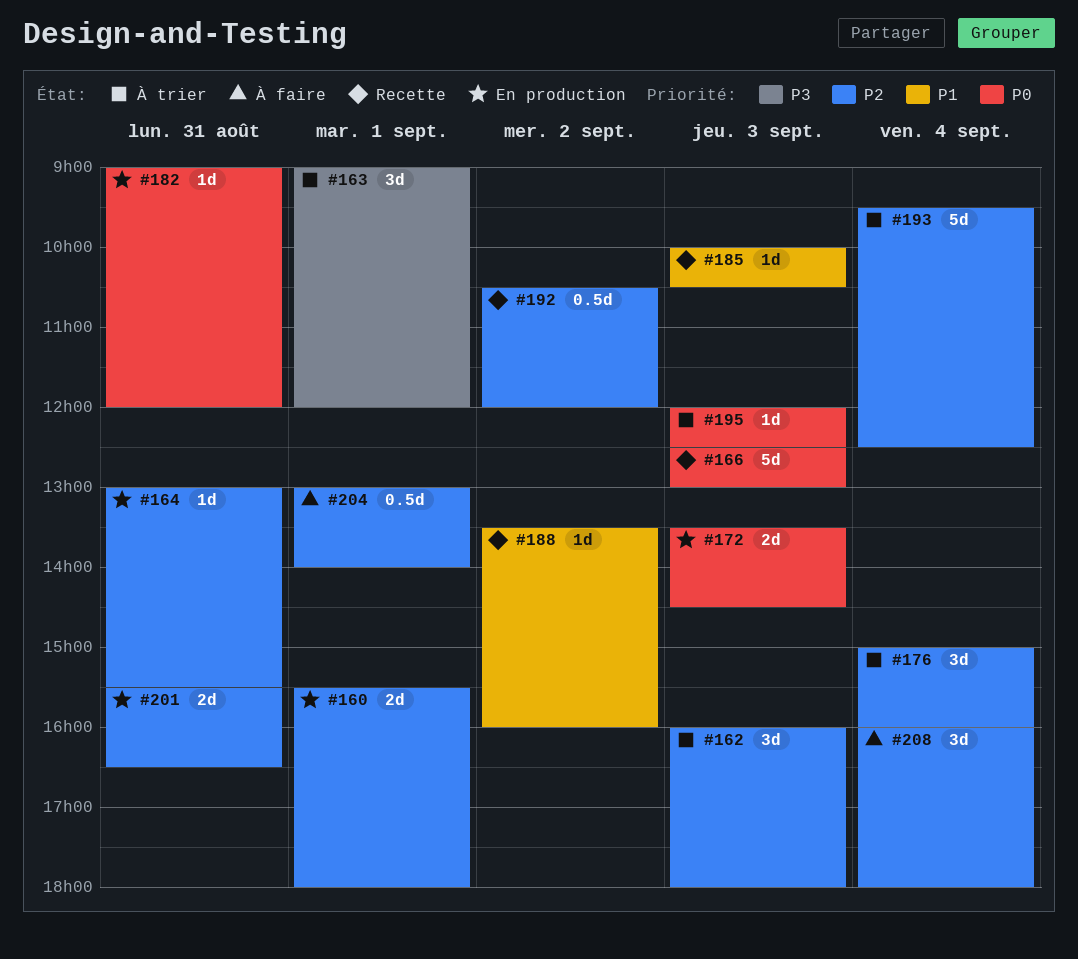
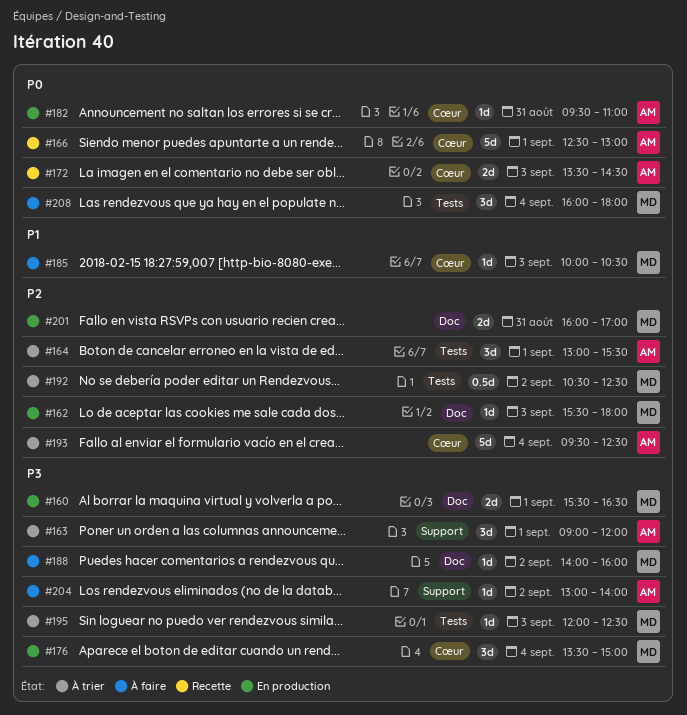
#160, priority: P2 -> P3
#160, ends: 18:00 -> 16:30
#162, status: À trier -> En production
#162, estimate: 3d -> 1d
#162, begins: 16:00 -> 15:30
#164, status: En production -> À trier
#164, estimate: 1d -> 3d
#164, day: Aug 31 -> Sep 1
#166, day: Sep 3 -> Sep 1
#172, status: En production -> Recette
#176, status: À trier -> En production
#176, priority: P2 -> P3
#176, begins: 15:00 -> 13:30
#176, ends: 16:00 -> 15:00
#182, begins: 09:00 -> 09:30
#182, ends: 12:00 -> 11:00
#185, status: Recette -> À faire
#188, status: Recette -> À faire
#188, priority: P1 -> P3
#188, begins: 13:30 -> 14:00
#192, status: Recette -> À trier
#192, ends: 12:00 -> 12:30
#195, priority: P0 -> P3
#201, begins: 15:30 -> 16:00
#201, ends: 16:30 -> 17:00
#204, priority: P2 -> P3
#204, estimate: 0.5d -> 1d
#204, day: Sep 1 -> Sep 2
#208, priority: P2 -> P0

